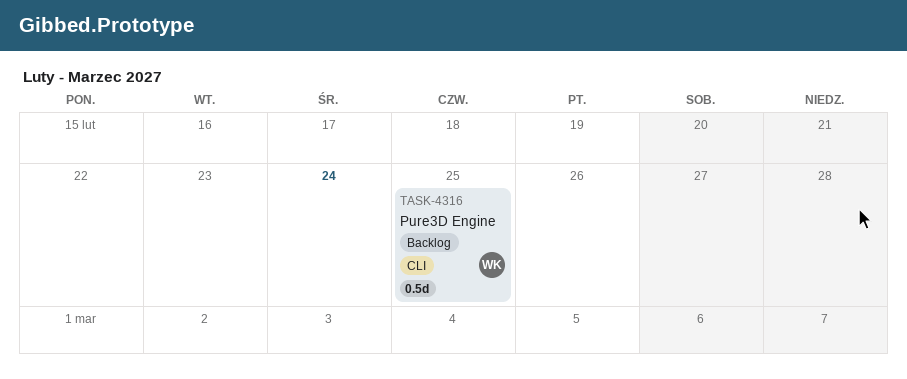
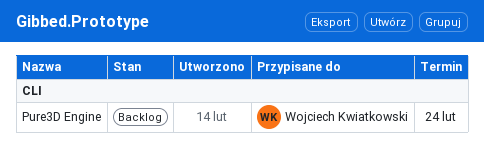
Pure3D Engine, due: Feb 25 -> Feb 24

